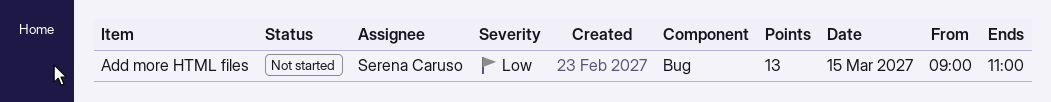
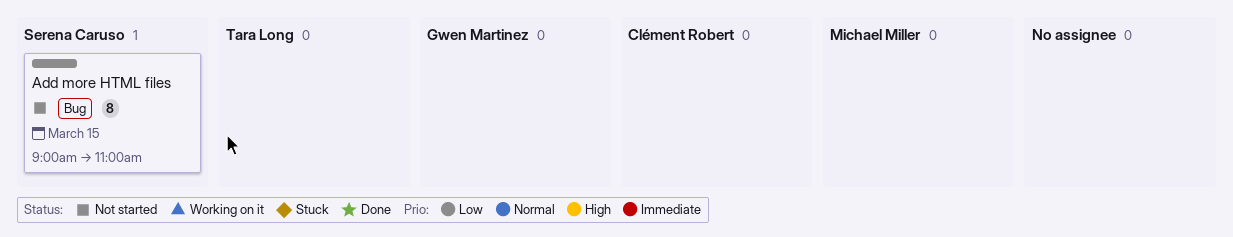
Add more HTML files, estimate: 13 -> 8

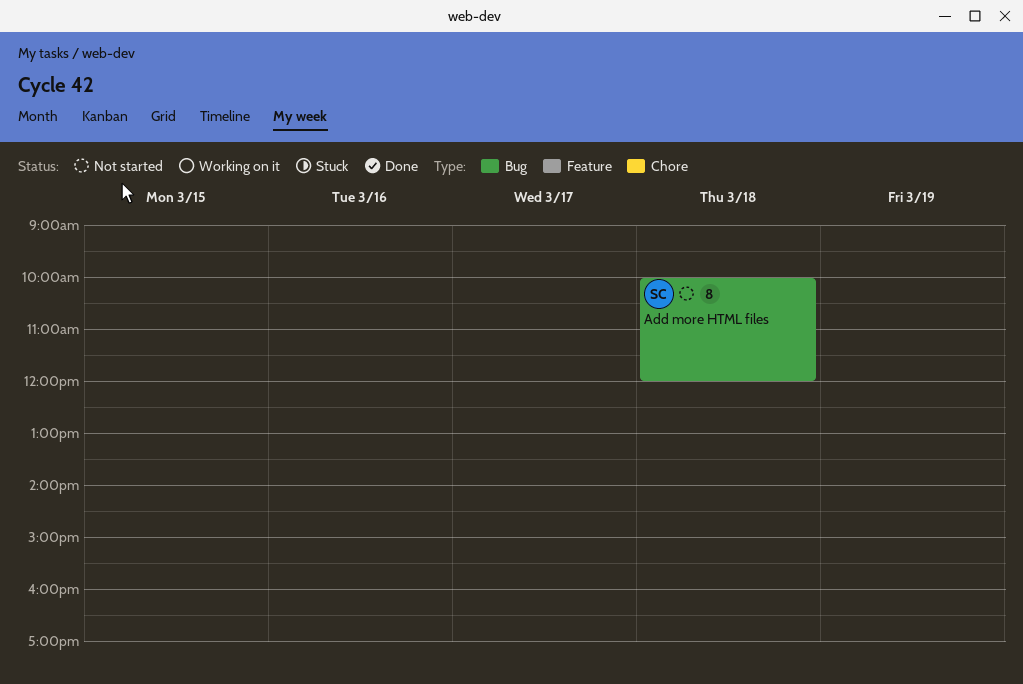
Add more HTML files, day: Mar 15 -> Mar 18
Add more HTML files, begins: 09:00 -> 10:00
Add more HTML files, ends: 11:00 -> 12:00

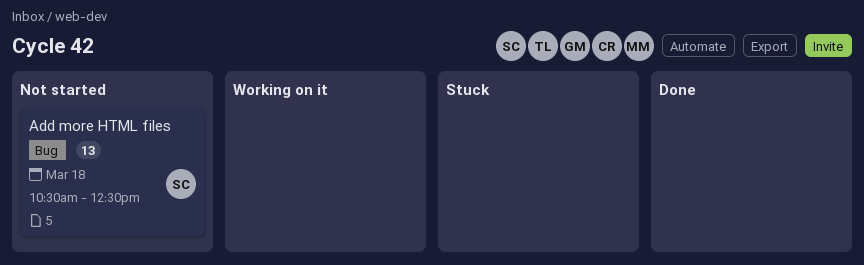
Add more HTML files, estimate: 8 -> 13
Add more HTML files, begins: 10:00 -> 10:30
Add more HTML files, ends: 12:00 -> 12:30

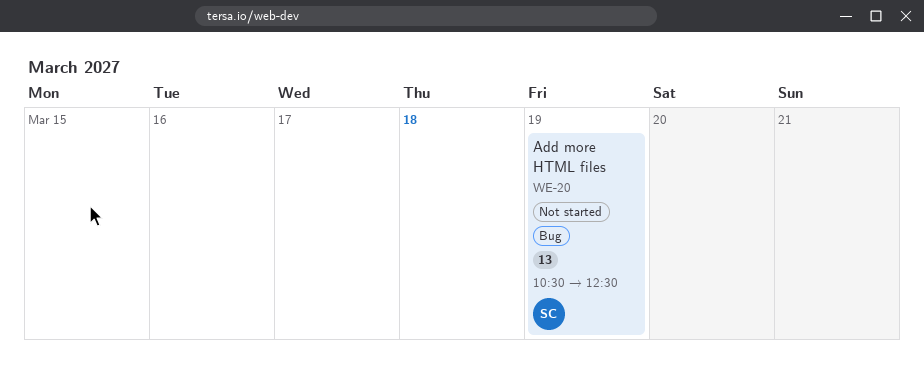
Add more HTML files, day: Mar 18 -> Mar 19

